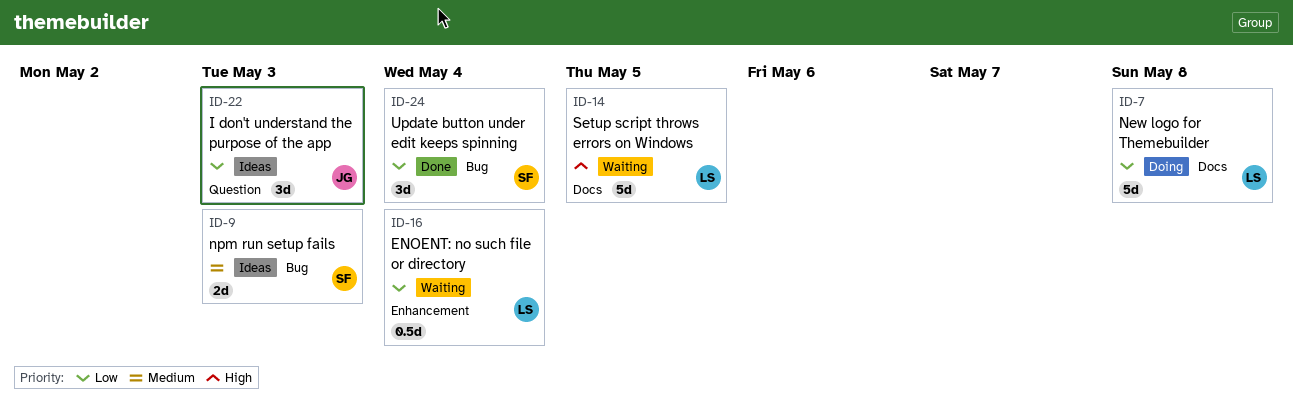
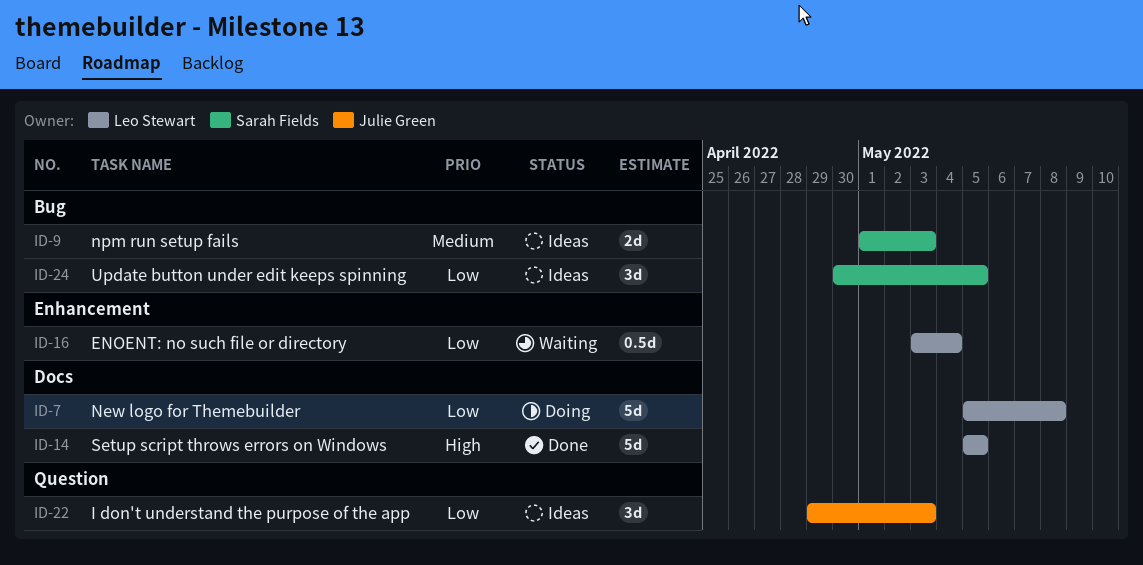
ID-14, status: Waiting -> Done
ID-24, status: Done -> Ideas
ID-24, due: May 4 -> May 5

